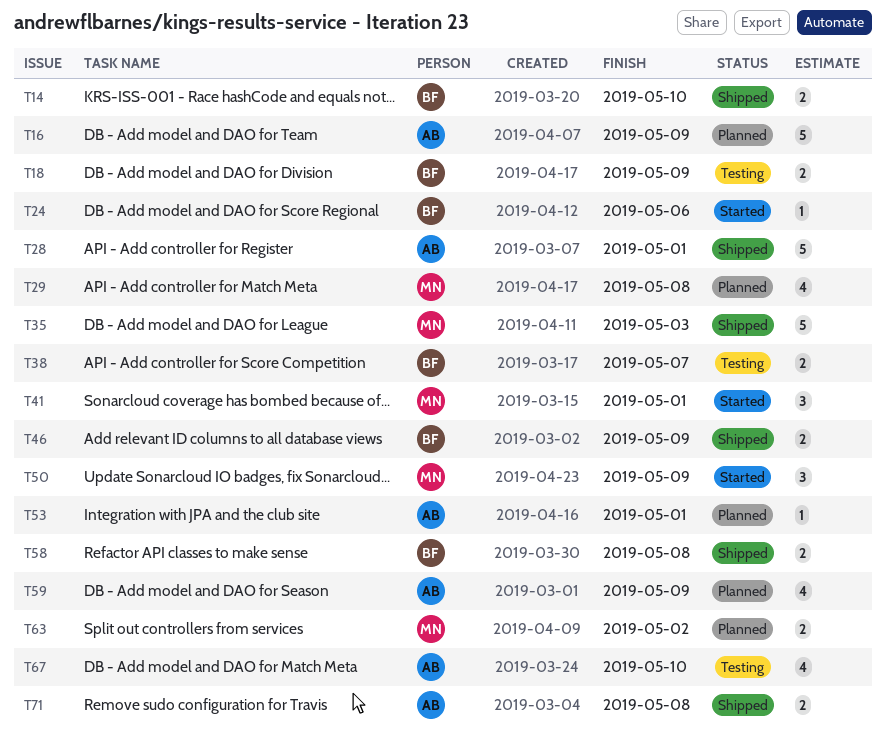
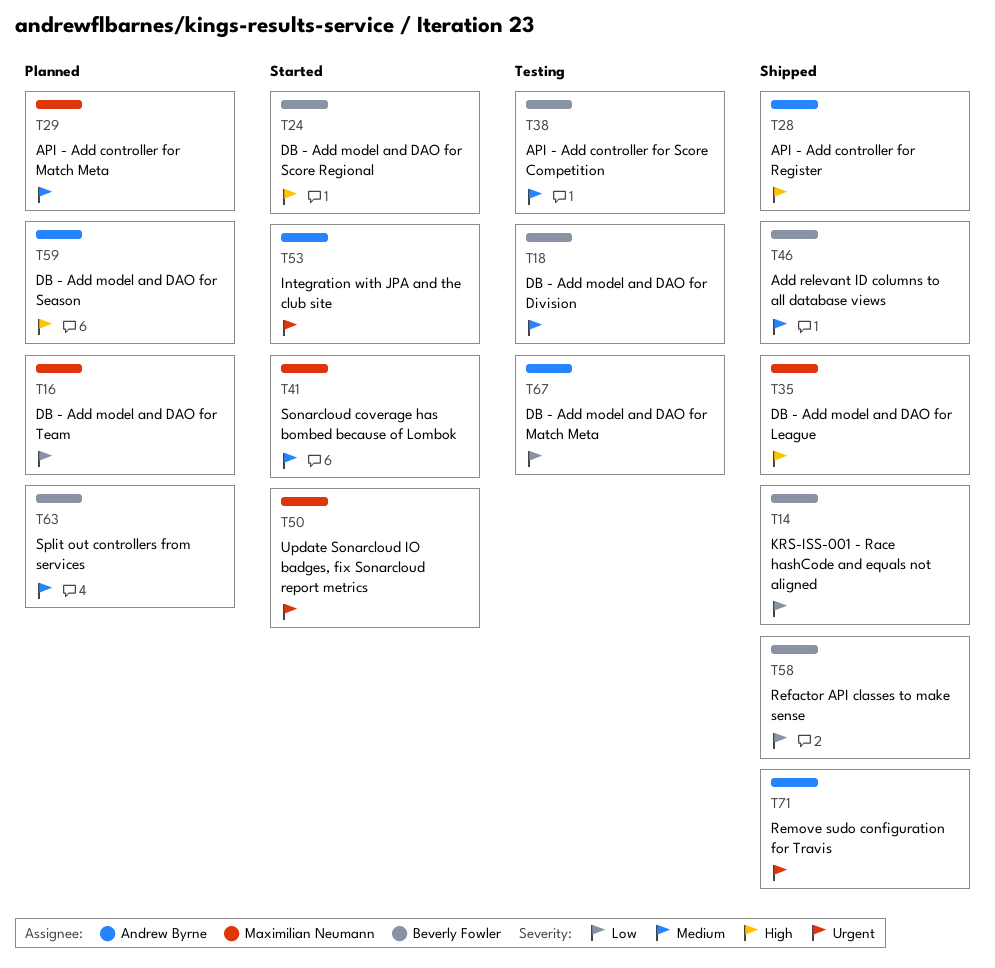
T16, owner: Andrew Byrne -> Maximilian Neumann
T53, status: Planned -> Started
T63, owner: Maximilian Neumann -> Beverly Fowler

